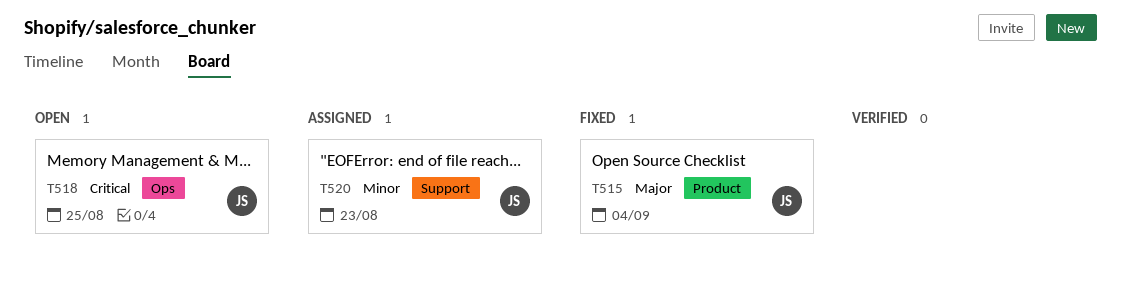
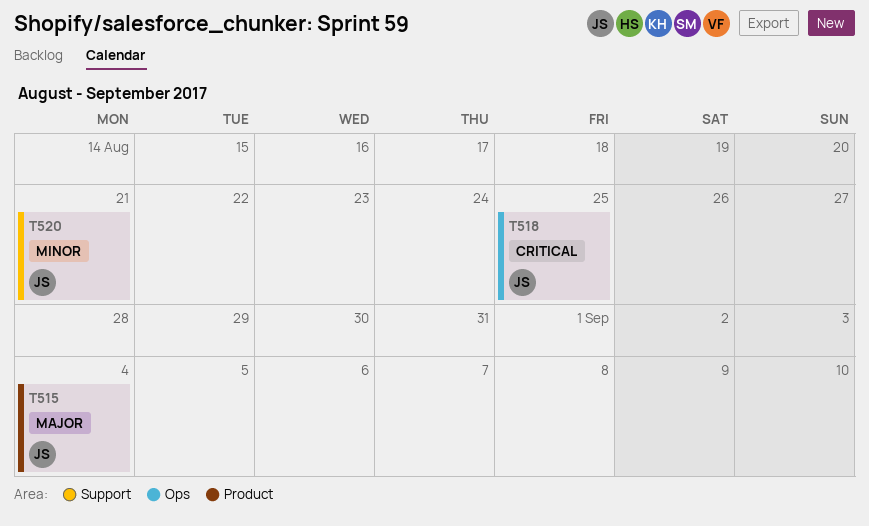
T520, due: Aug 23 -> Aug 21

